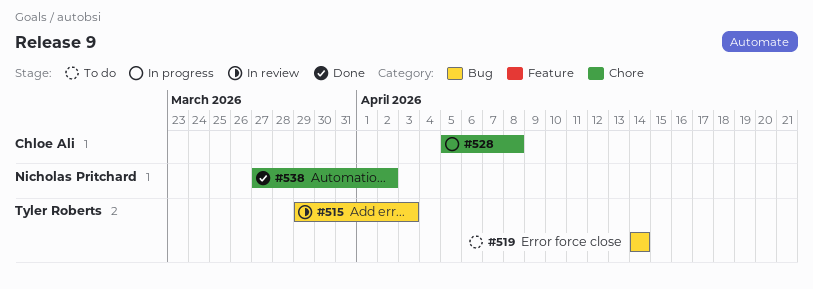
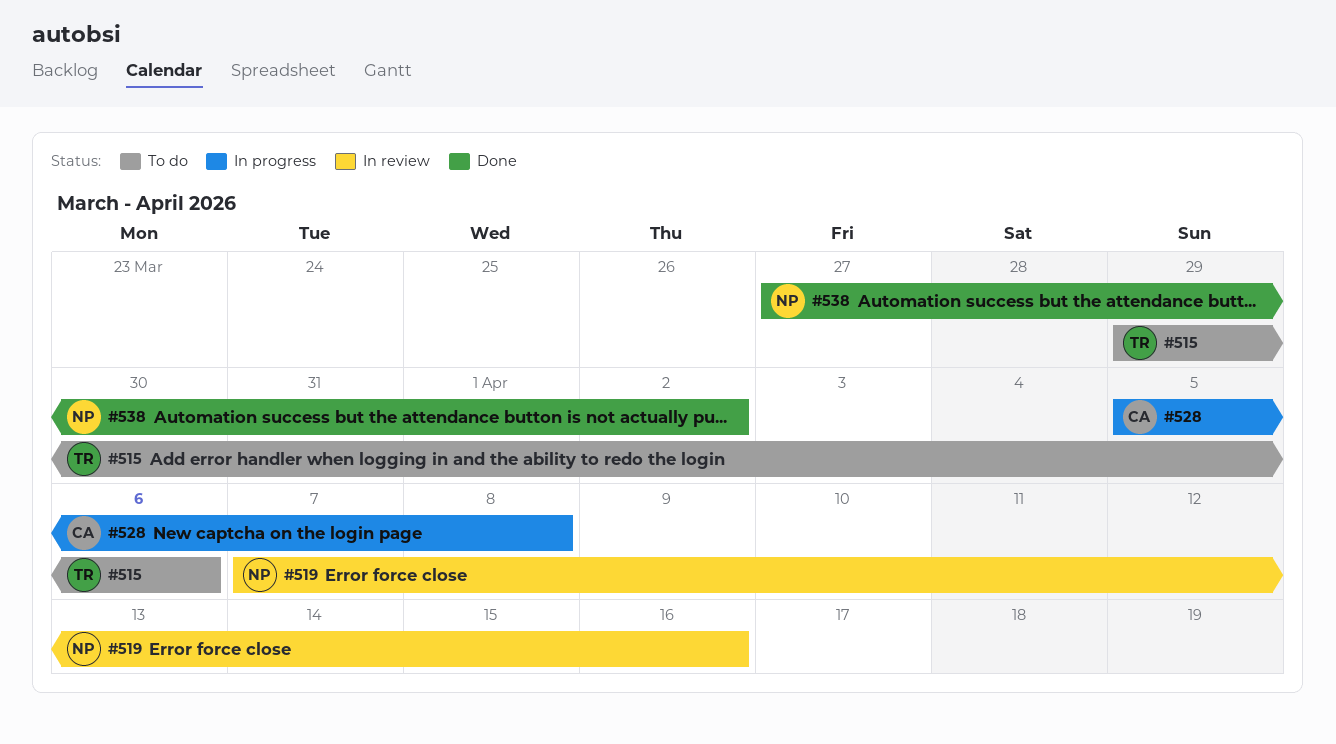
#515, status: In review -> To do
#515, due: Apr 3 -> Apr 6
#519, status: To do -> In review
#519, owner: Tyler Roberts -> Nicholas Pritchard
#519, start: Apr 14 -> Apr 7
#519, due: Apr 14 -> Apr 16

